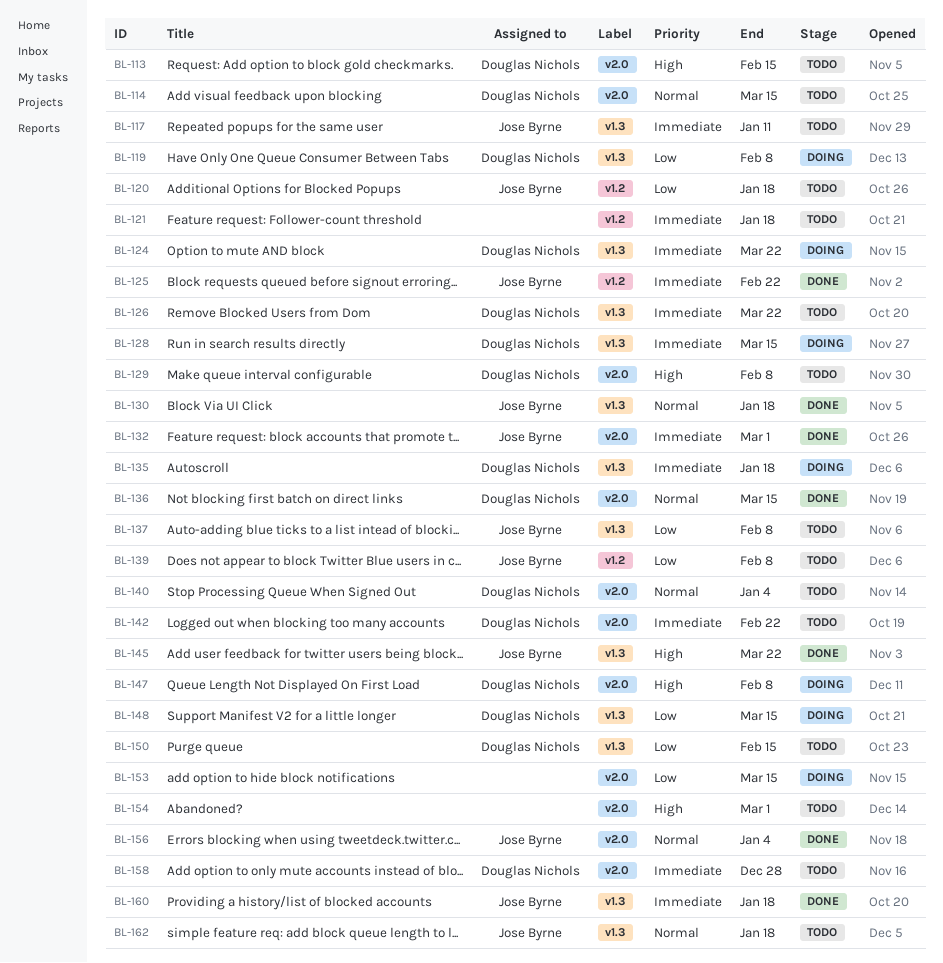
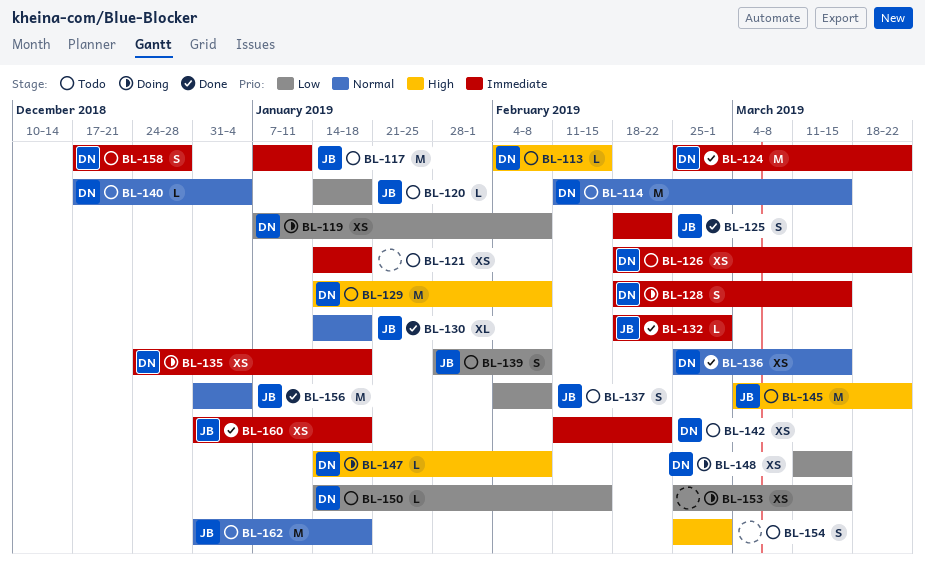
BL-124, status: Doing -> Done
BL-145, status: Done -> Todo

